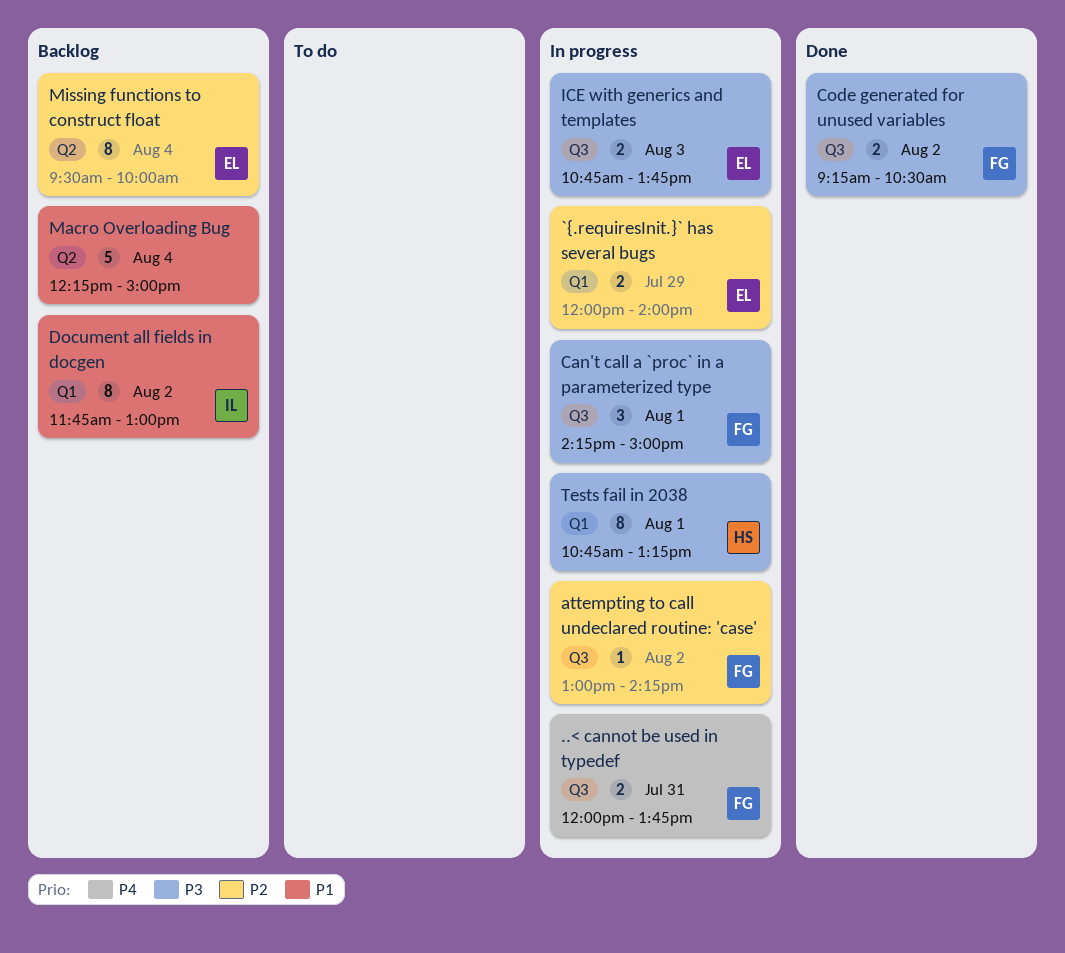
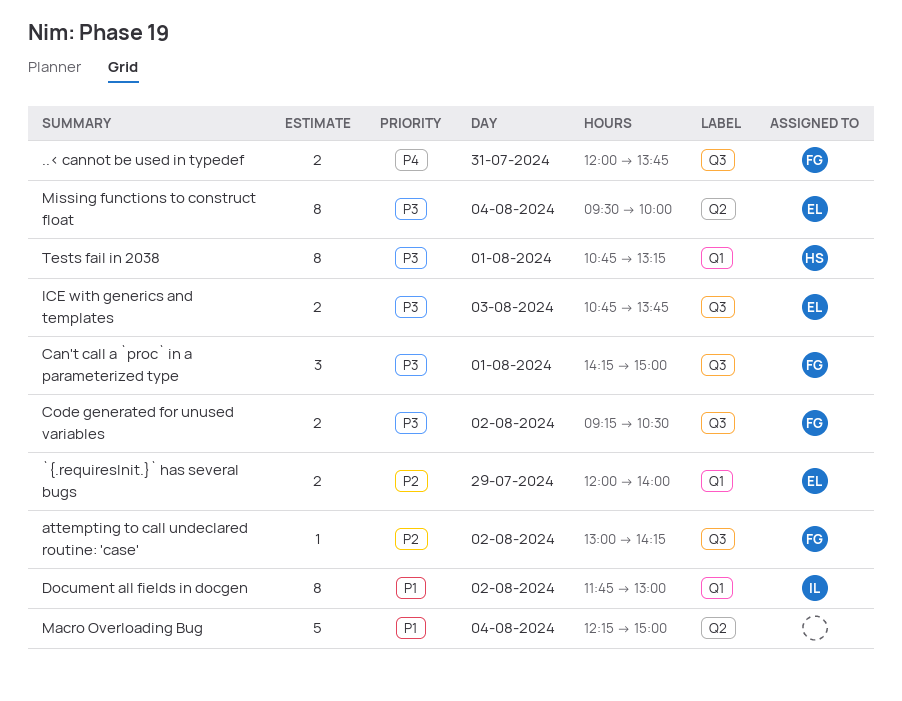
Missing functions to construct float, priority: P2 -> P3

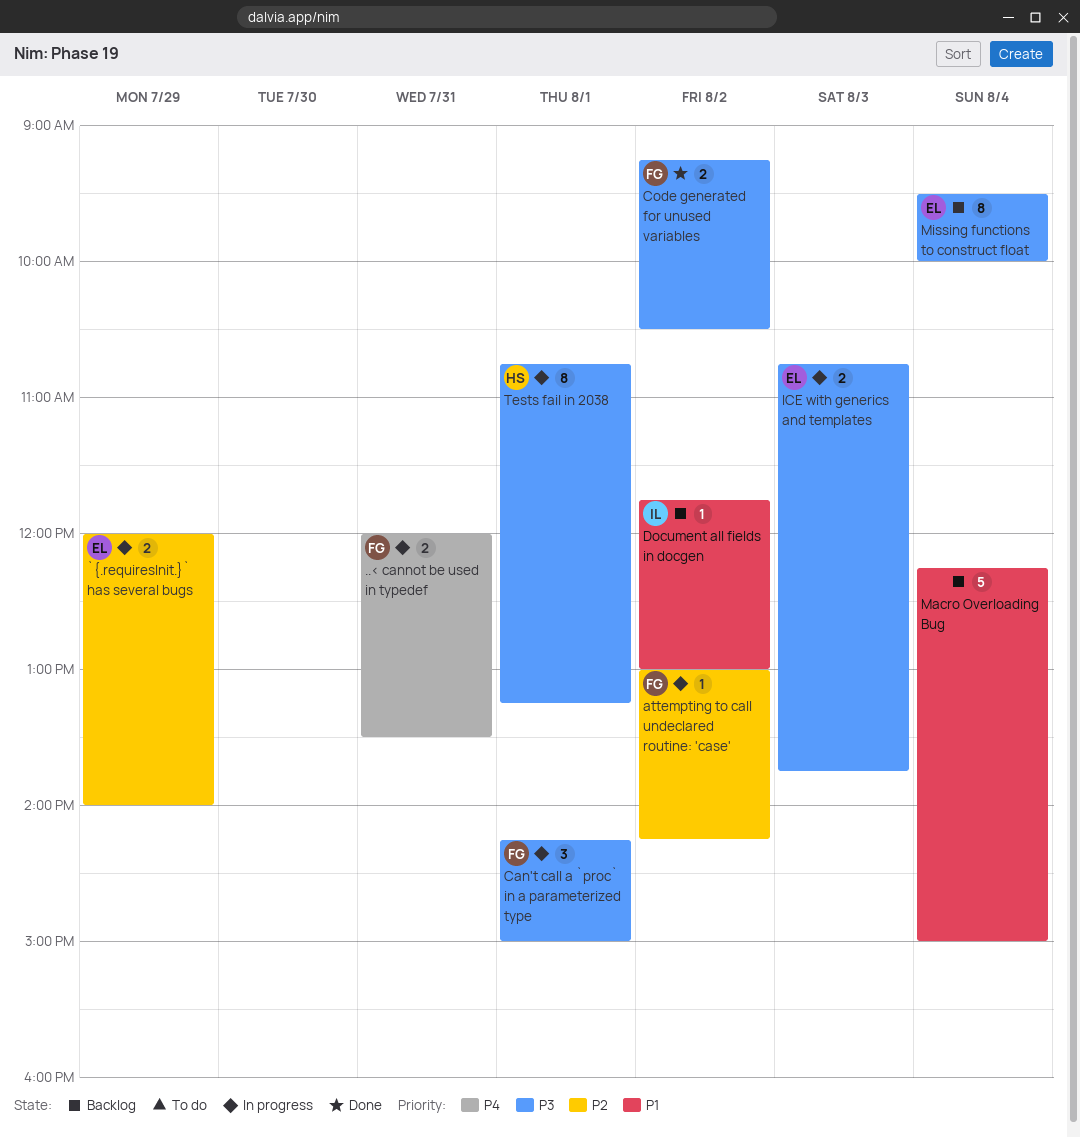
..< cannot be used in typedef, ends: 13:45 -> 13:30
Document all fields in docgen, estimate: 8 -> 1

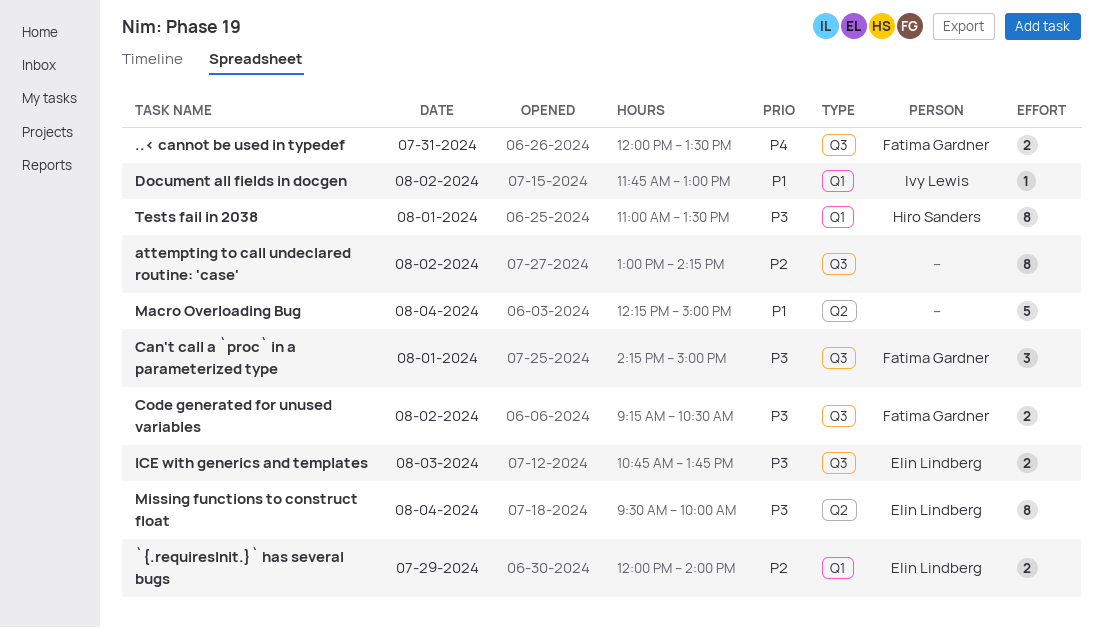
attempting to call undeclared routine: 'case', owner: Fatima Gardner -> none
attempting to call undeclared routine: 'case', estimate: 1 -> 8
Tests fail in 2038, begins: 10:45 -> 11:00
Tests fail in 2038, ends: 13:15 -> 13:30

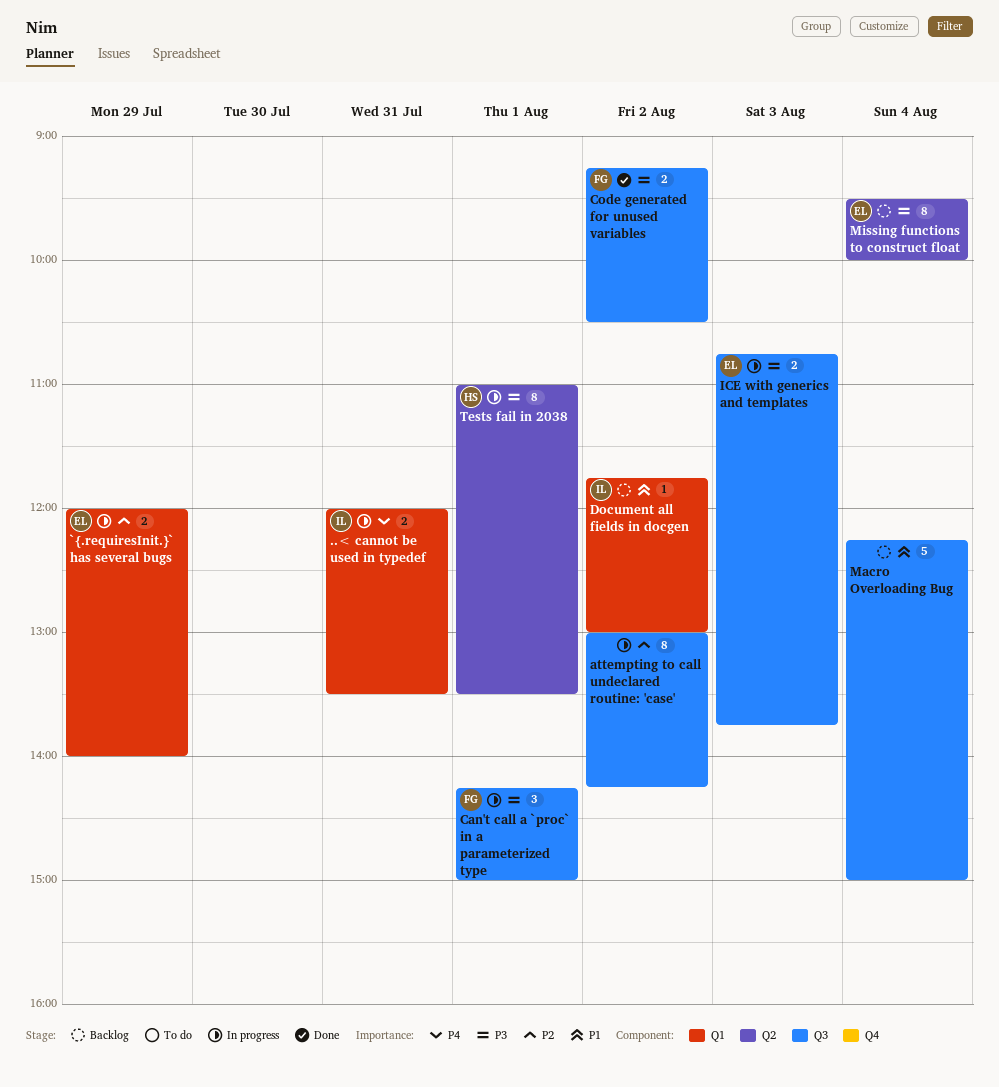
..< cannot be used in typedef, owner: Fatima Gardner -> Ivy Lewis
..< cannot be used in typedef, label: Q3 -> Q1
Macro Overloading Bug, label: Q2 -> Q3
Tests fail in 2038, label: Q1 -> Q2

